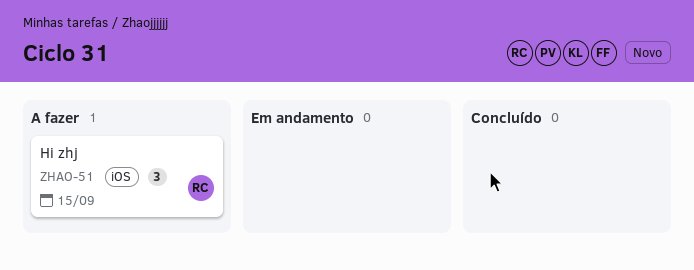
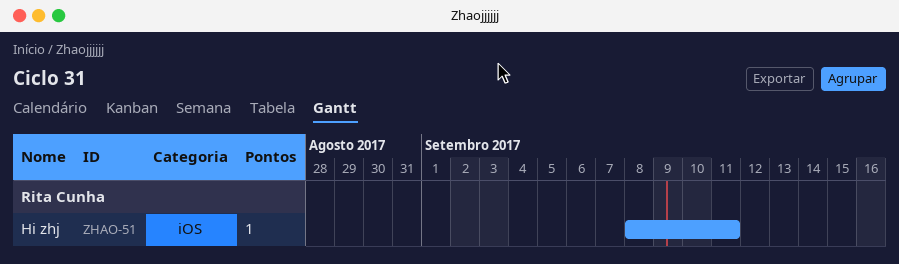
ZHAO-51, estimate: 3 -> 1
ZHAO-51, due: Sep 15 -> Sep 11

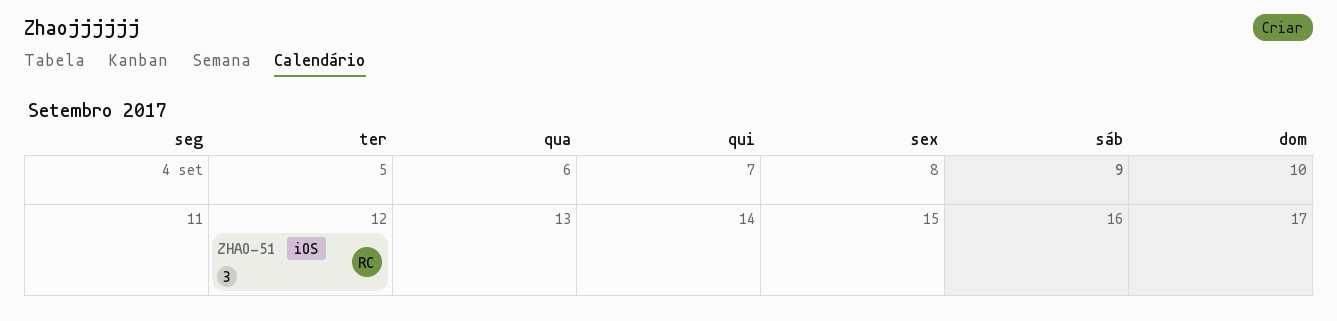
ZHAO-51, estimate: 1 -> 3
ZHAO-51, due: Sep 11 -> Sep 12

